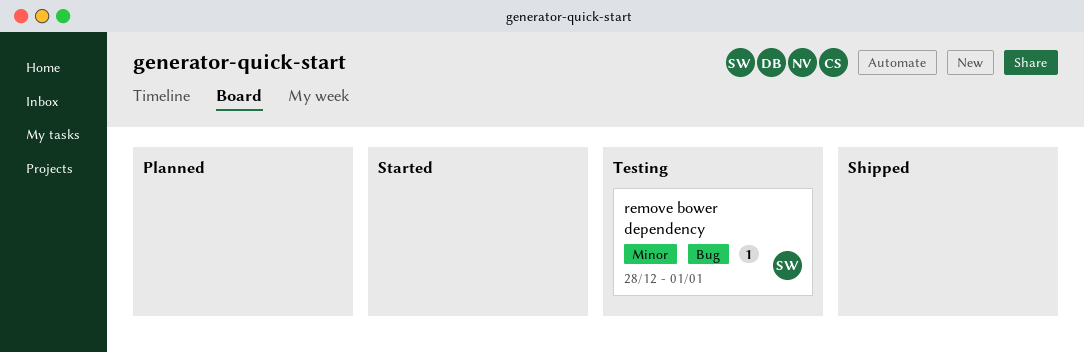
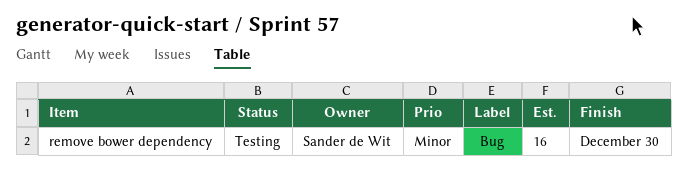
remove bower dependency, estimate: 1 -> 16
remove bower dependency, due: Jan 1 -> Dec 30

